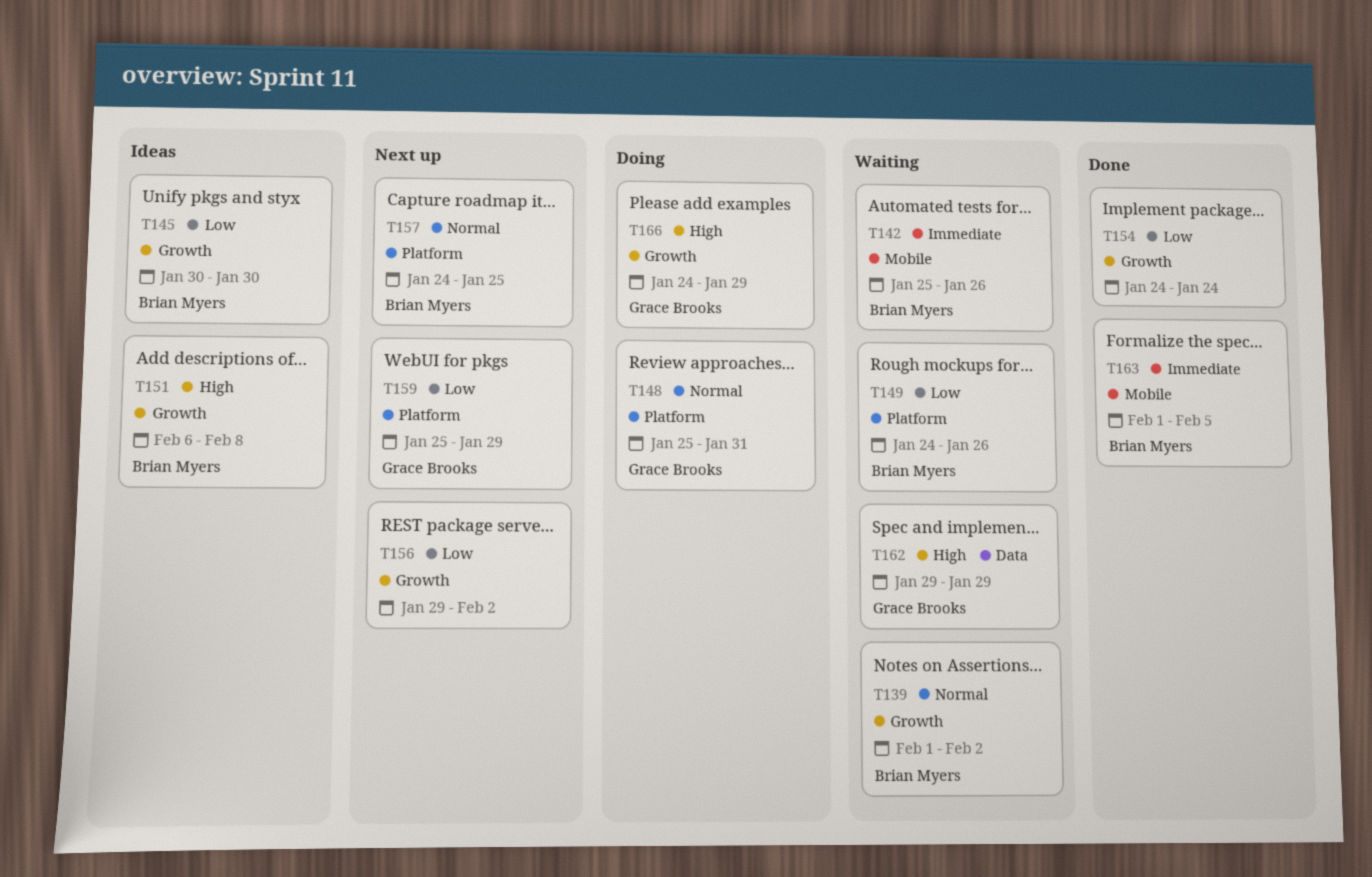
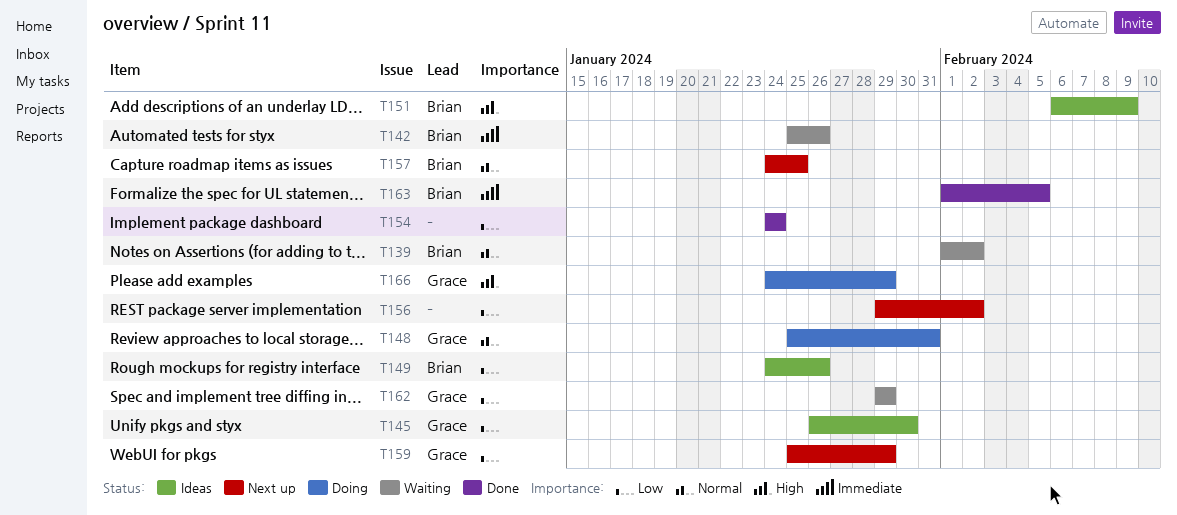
T145, owner: Brian Myers -> Grace Brooks
T145, start: Jan 30 -> Jan 26
T149, status: Waiting -> Ideas
T151, due: Feb 8 -> Feb 9
T162, priority: High -> Low

